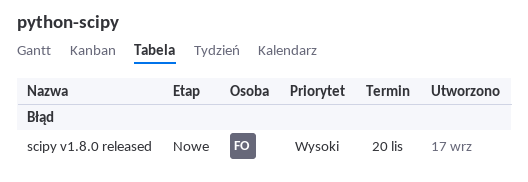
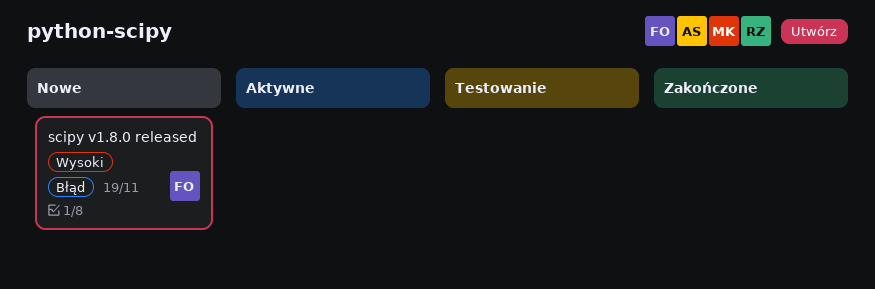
scipy v1.8.0 released, due: Nov 20 -> Nov 19

